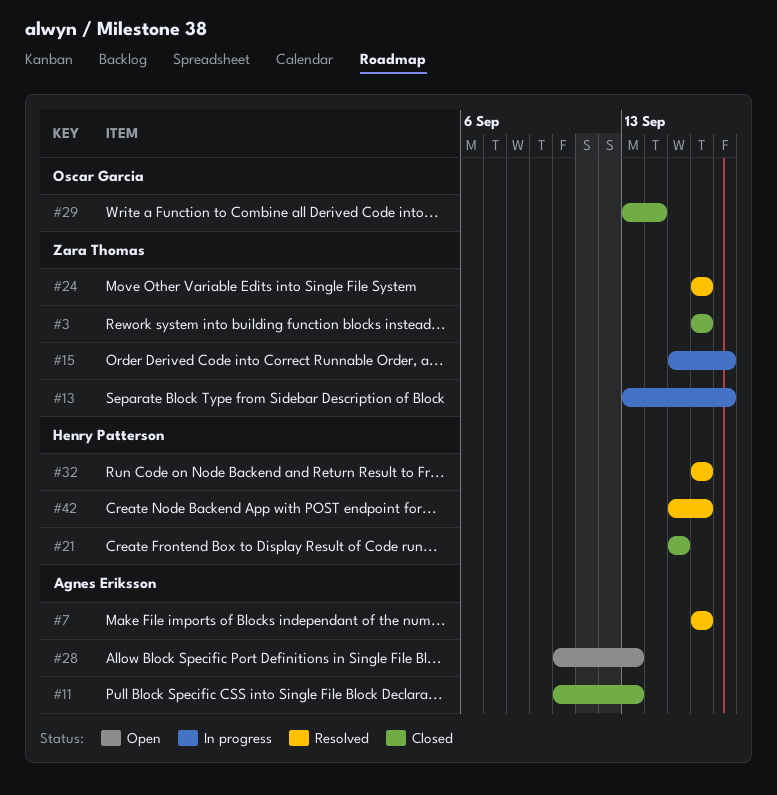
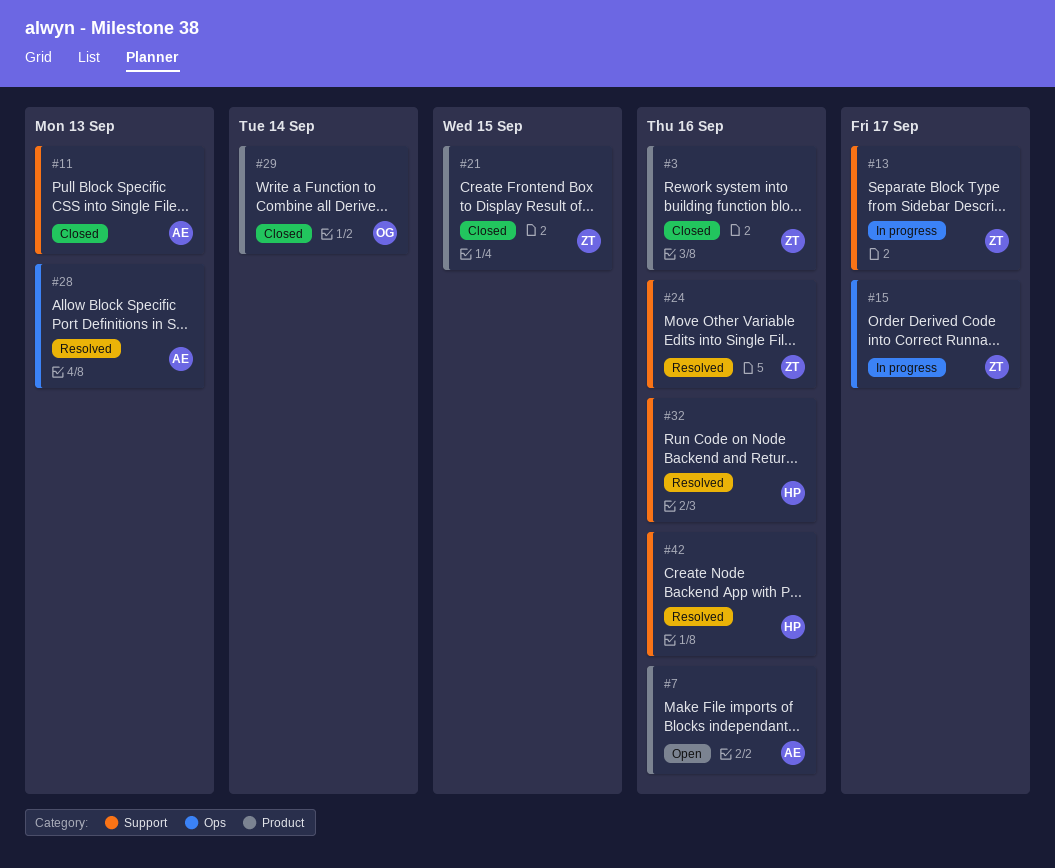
#7, status: Resolved -> Open
#21, owner: Henry Patterson -> Zara Thomas
#28, status: Open -> Resolved

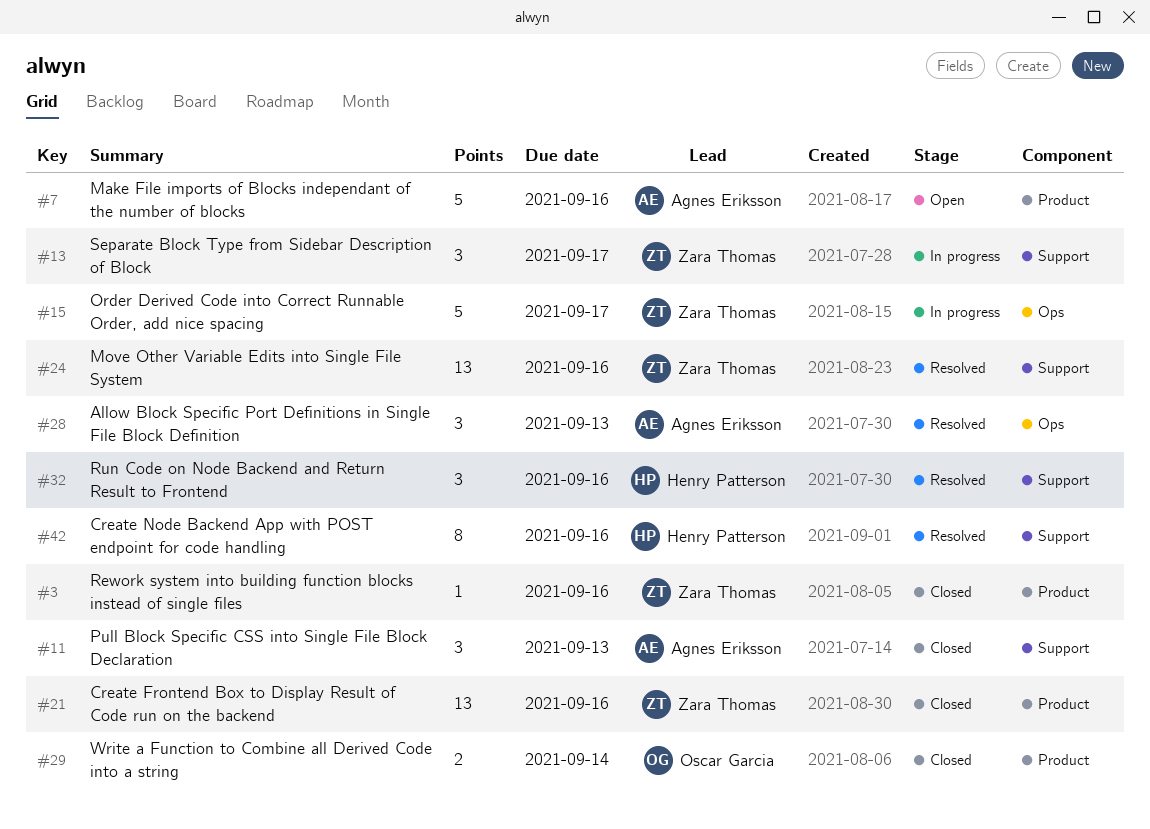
#21, due: Sep 15 -> Sep 16

